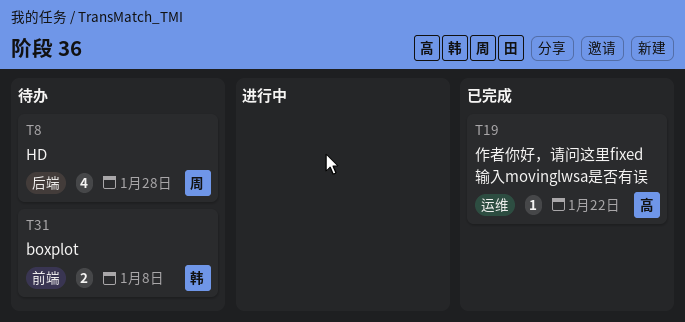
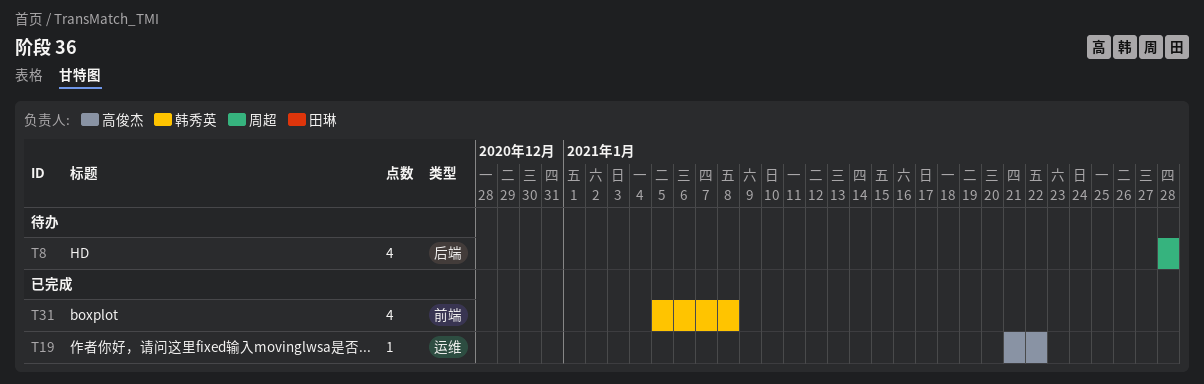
T31, status: 待办 -> 已完成
T31, estimate: 2 -> 4

